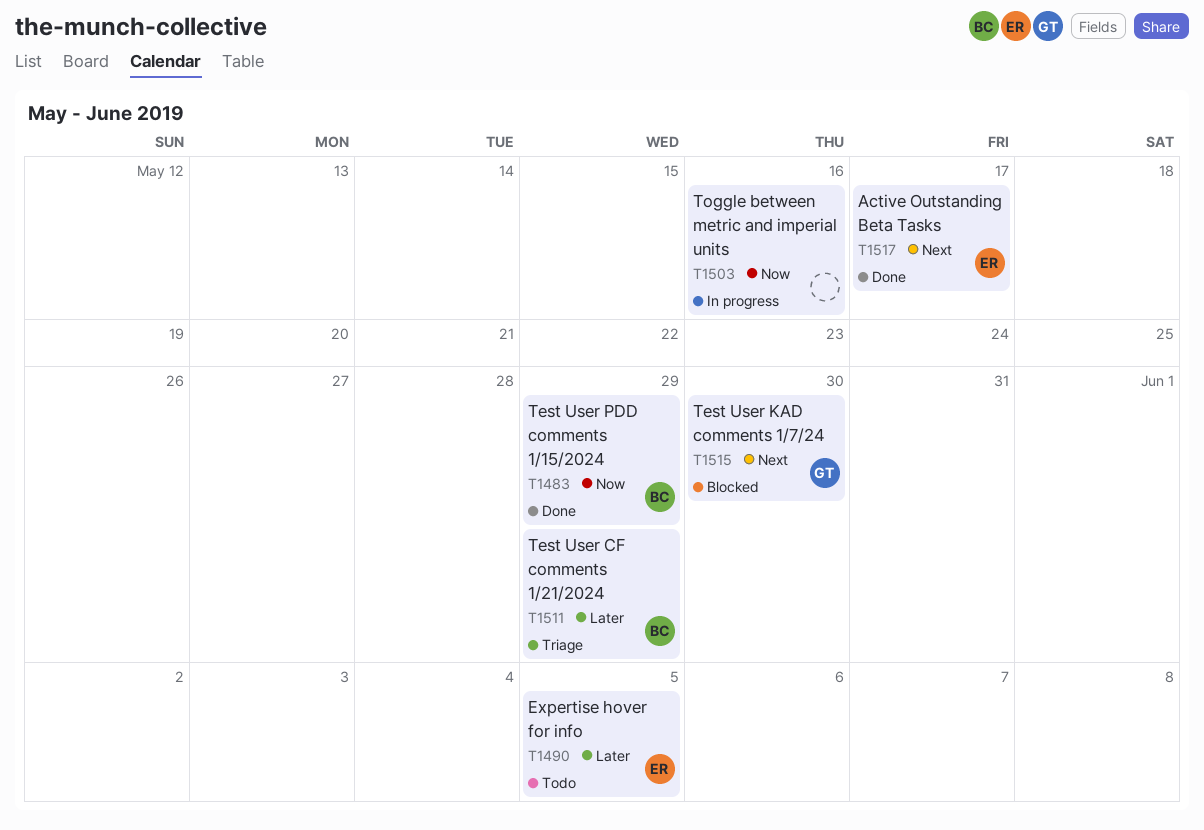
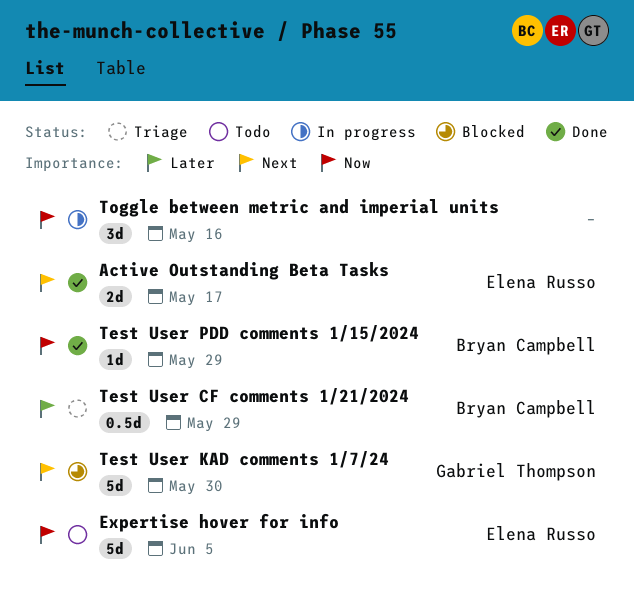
Expertise hover for info, priority: Later -> Now

